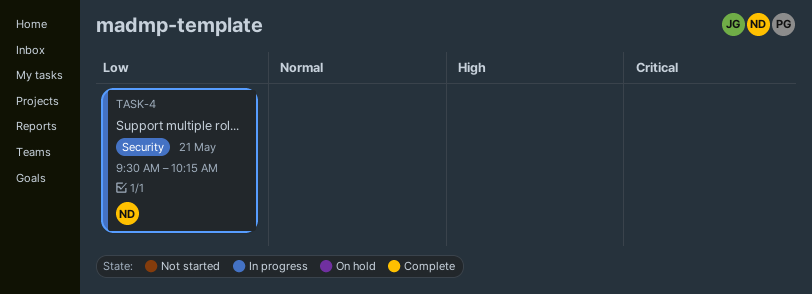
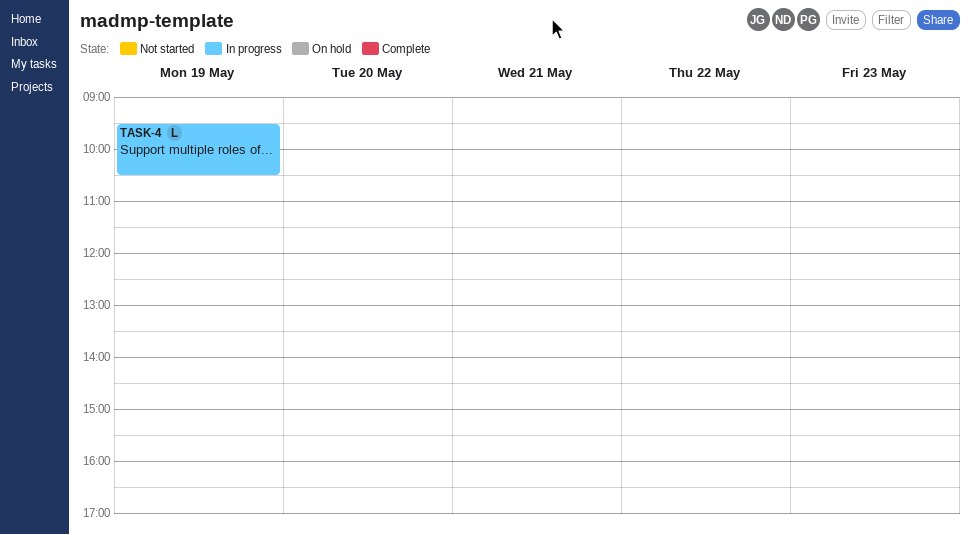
TASK-4, day: May 21 -> May 19
TASK-4, ends: 10:15 -> 10:30

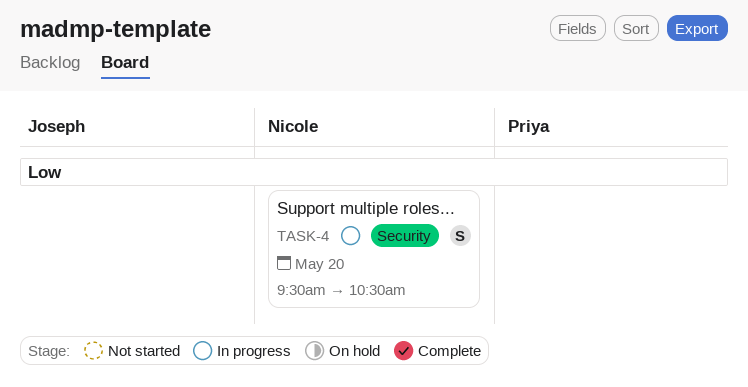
TASK-4, estimate: L -> S
TASK-4, day: May 19 -> May 20

